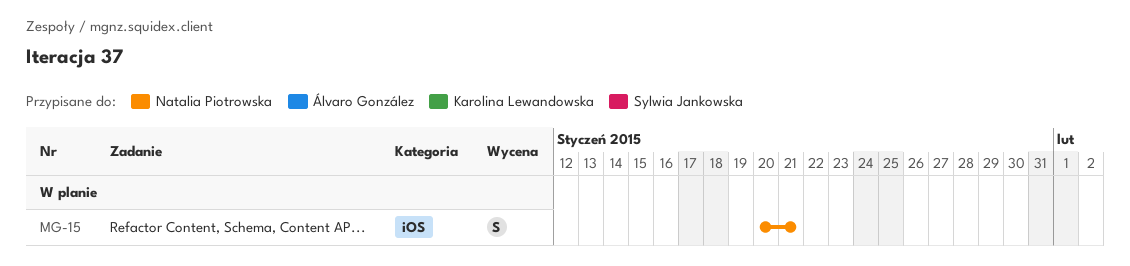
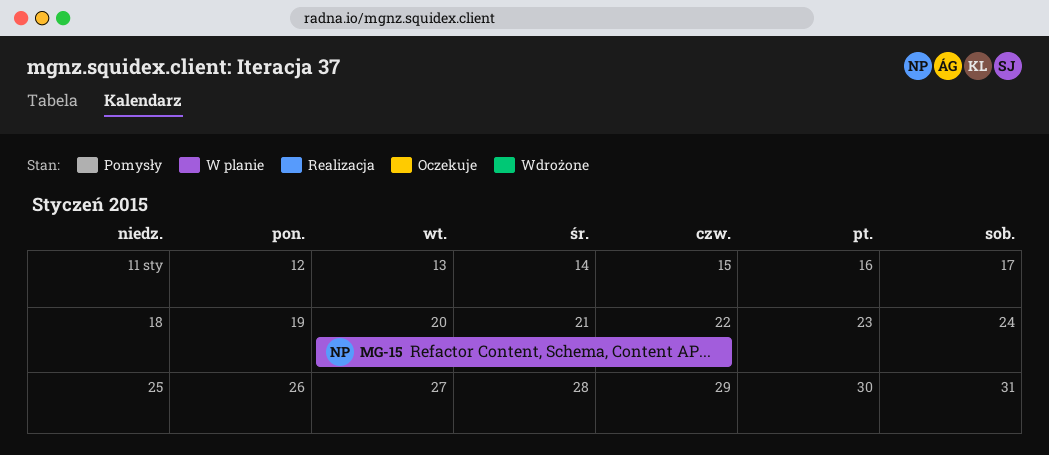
MG-15, due: Jan 21 -> Jan 22

